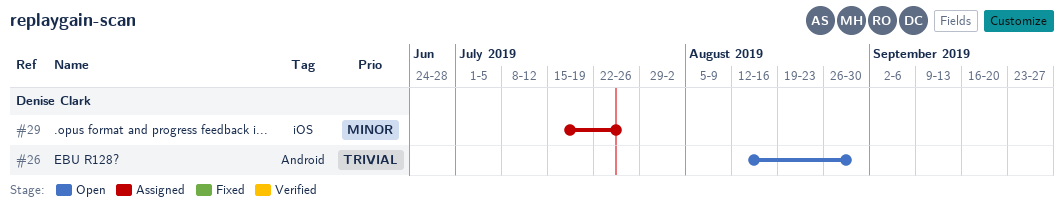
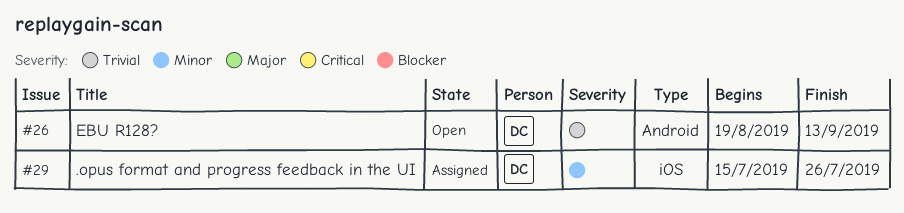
#26, start: Aug 12 -> Aug 19
#26, due: Aug 30 -> Sep 13

